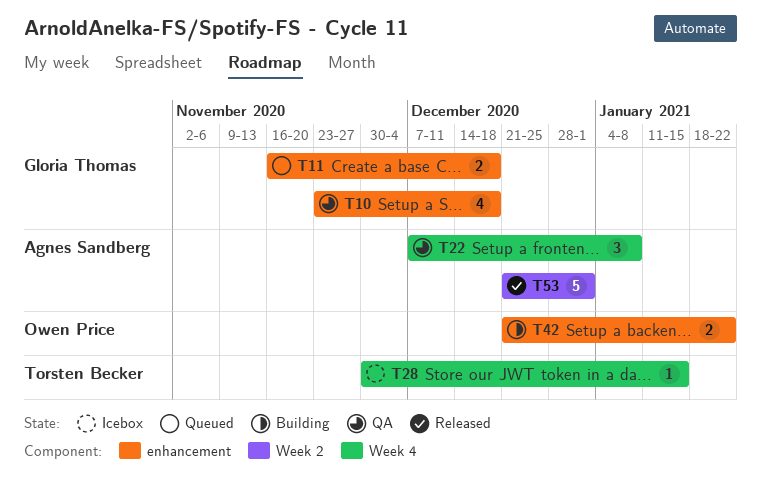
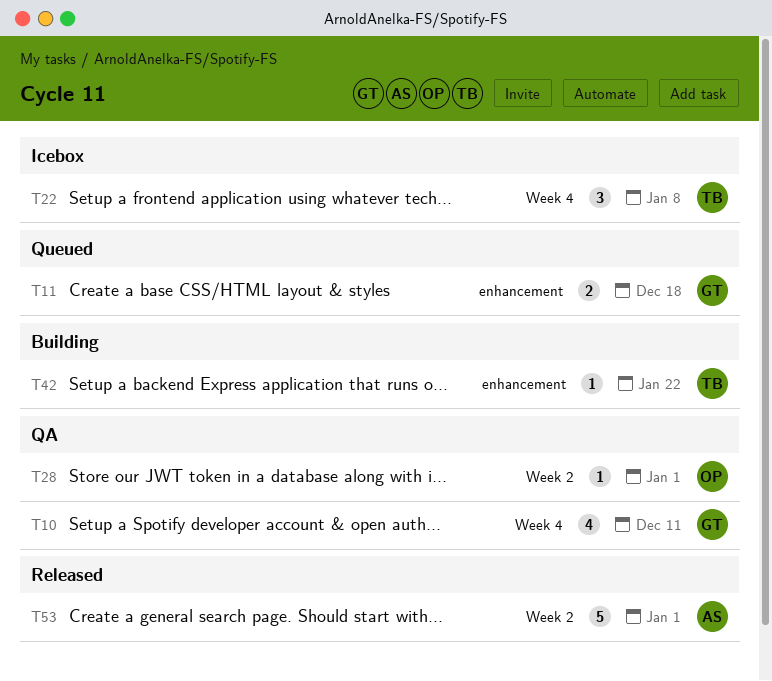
T10, label: enhancement -> Week 4
T10, due: Dec 18 -> Dec 11
T22, status: QA -> Icebox
T22, owner: Agnes Sandberg -> Torsten Becker
T28, status: Icebox -> QA
T28, owner: Torsten Becker -> Owen Price
T28, label: Week 4 -> Week 2
T28, due: Jan 15 -> Jan 1
T42, owner: Owen Price -> Torsten Becker
T42, estimate: 2 -> 1

